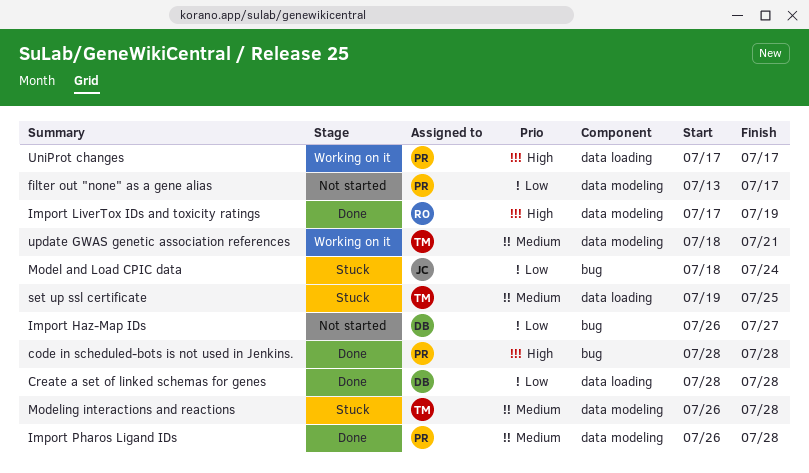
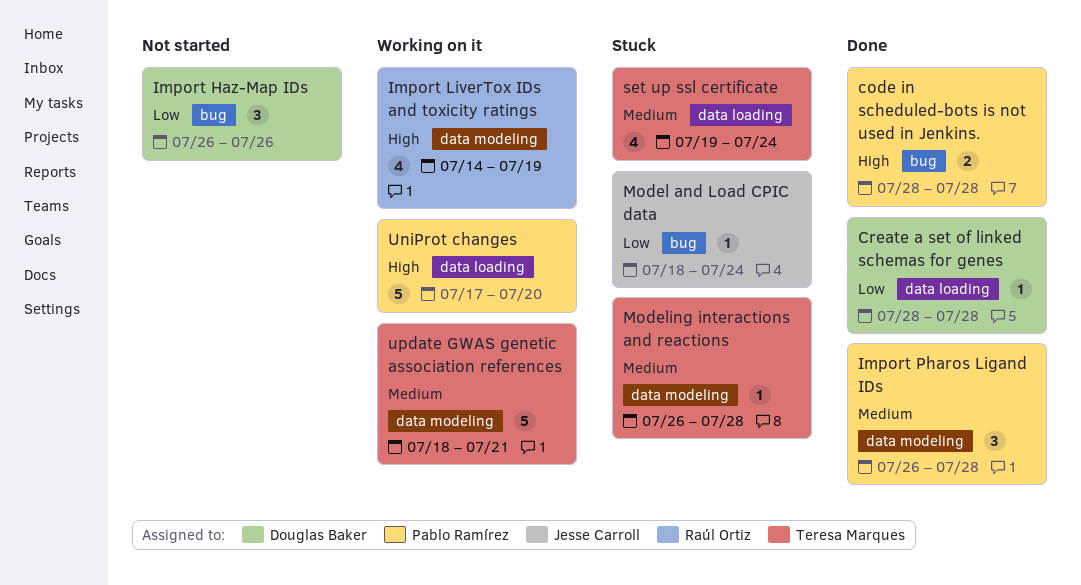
filter out "none" as a gene alias: present -> none
Import Haz-Map IDs, due: Jul 27 -> Jul 26
Import LiverTox IDs and toxicity ratings, status: Done -> Working on it
Import LiverTox IDs and toxicity ratings, start: Jul 17 -> Jul 14
set up ssl certificate, due: Jul 25 -> Jul 24
UniProt changes, due: Jul 17 -> Jul 20

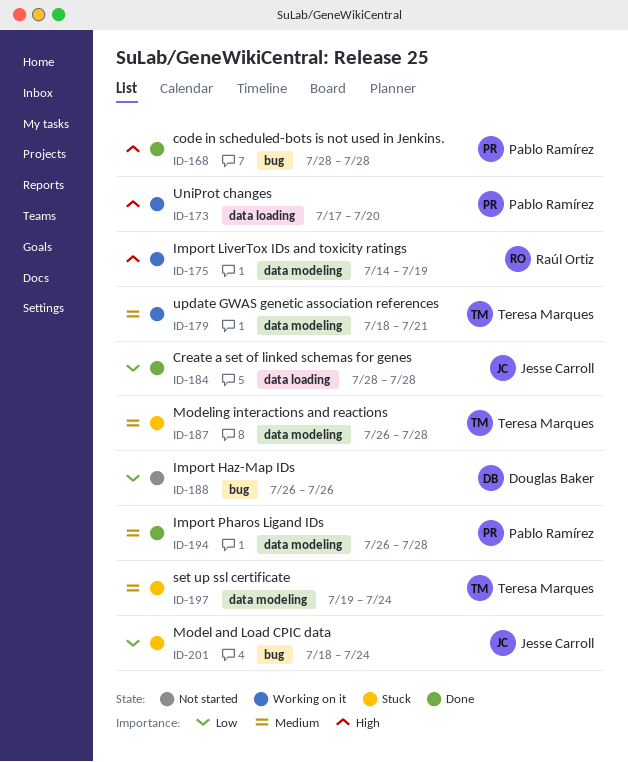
Create a set of linked schemas for genes, owner: Douglas Baker -> Jesse Carroll
set up ssl certificate, label: data loading -> data modeling

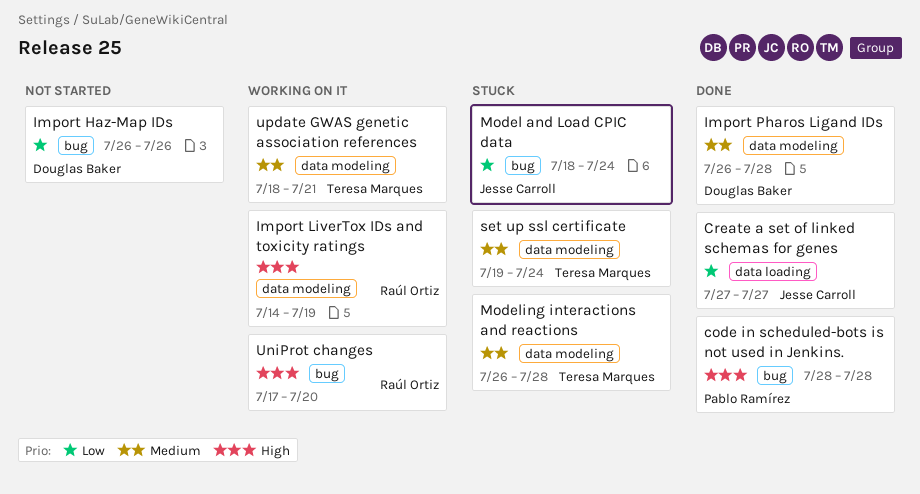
Create a set of linked schemas for genes, start: Jul 28 -> Jul 27
Create a set of linked schemas for genes, due: Jul 28 -> Jul 27
Import Pharos Ligand IDs, owner: Pablo Ramírez -> Douglas Baker
UniProt changes, owner: Pablo Ramírez -> Raúl Ortiz
UniProt changes, label: data loading -> bug

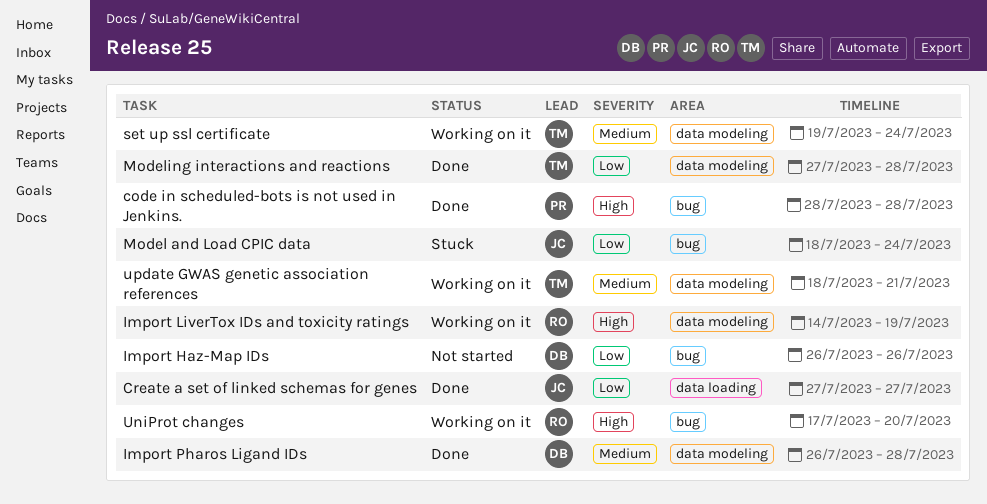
Modeling interactions and reactions, status: Stuck -> Done
Modeling interactions and reactions, priority: Medium -> Low
Modeling interactions and reactions, start: Jul 26 -> Jul 27
set up ssl certificate, status: Stuck -> Working on it

